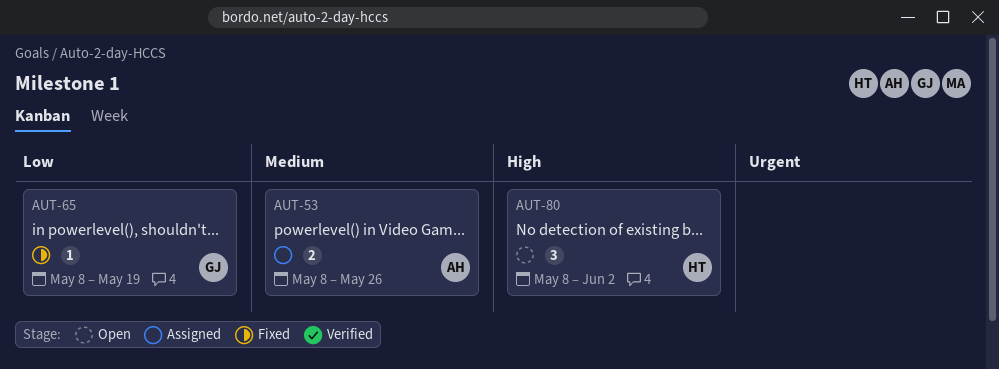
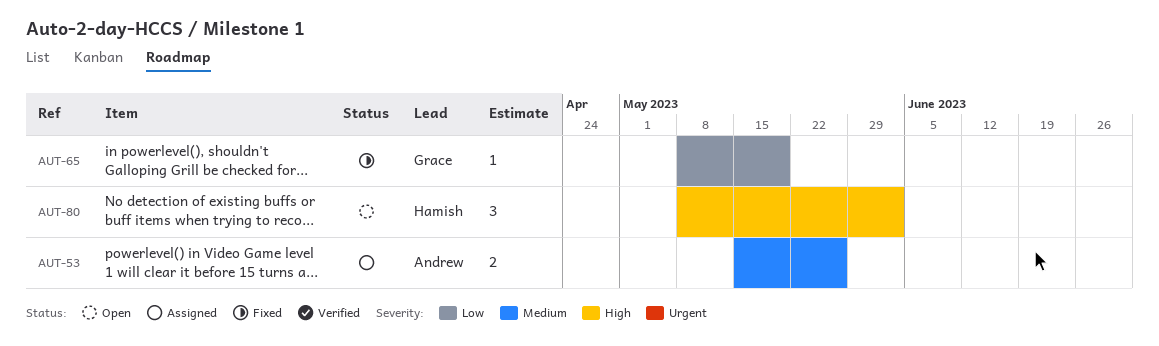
AUT-53, start: May 8 -> May 15

